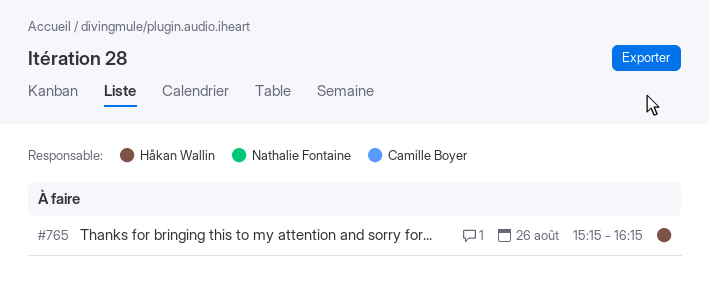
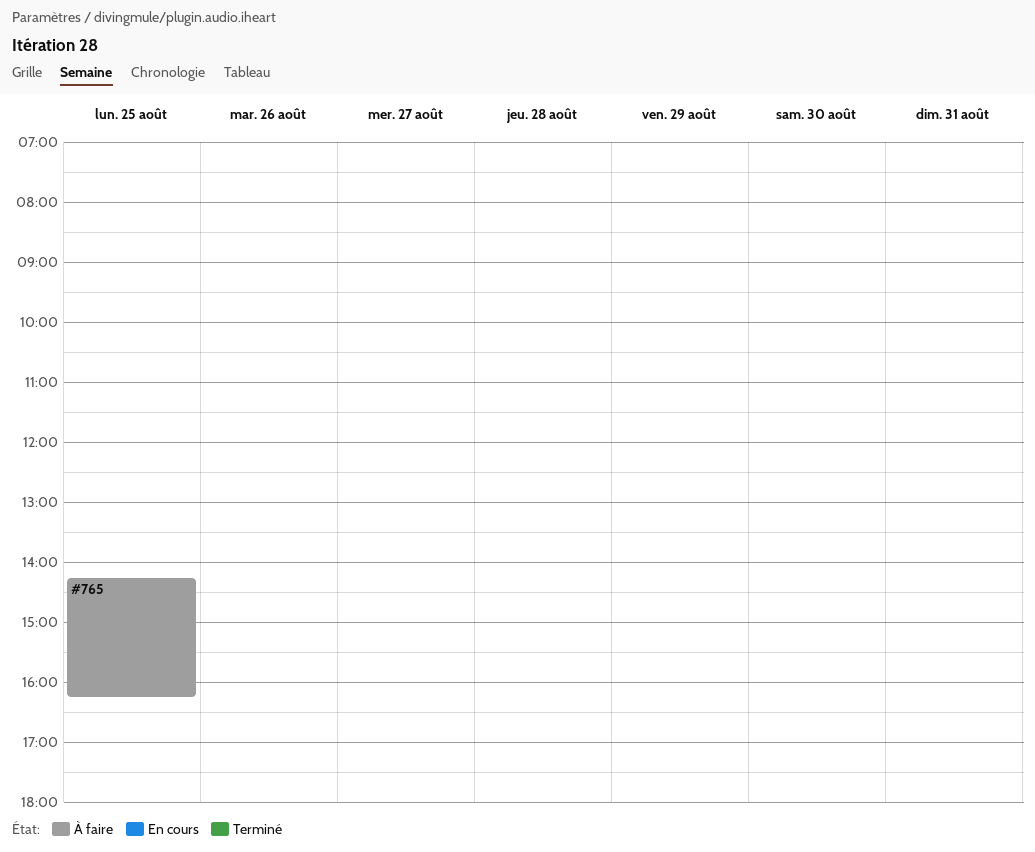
#765, day: Aug 26 -> Aug 25
#765, begins: 15:15 -> 14:15

